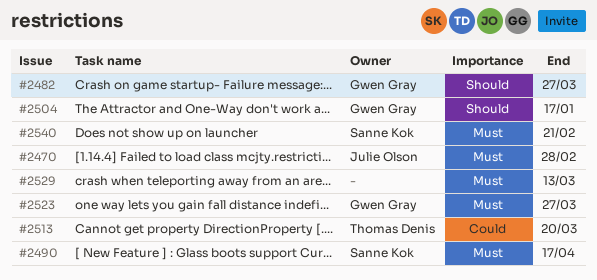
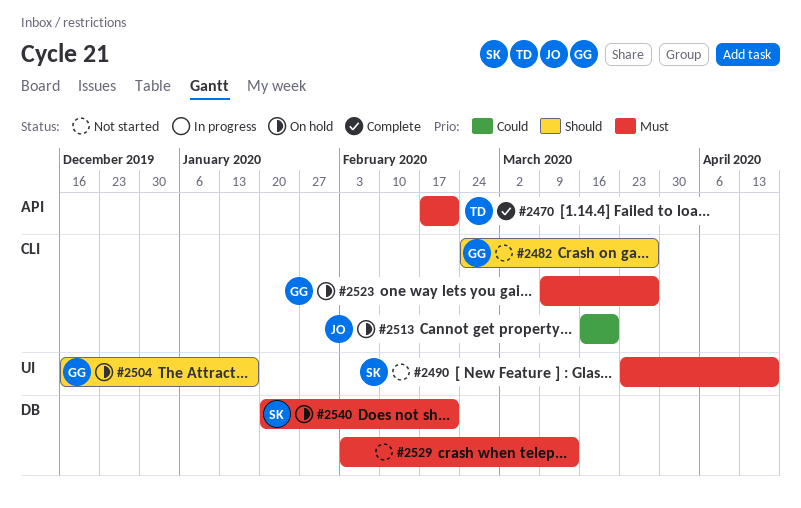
#2470, owner: Julie Olson -> Thomas Denis
#2470, due: Feb 28 -> Feb 21
#2513, owner: Thomas Denis -> Julie Olson

